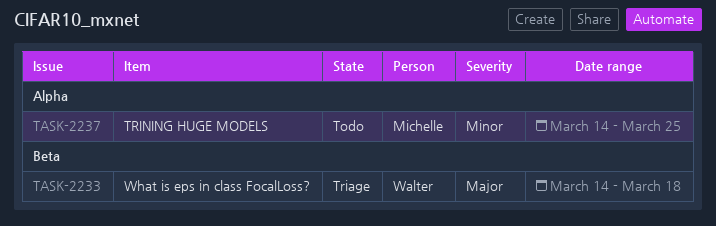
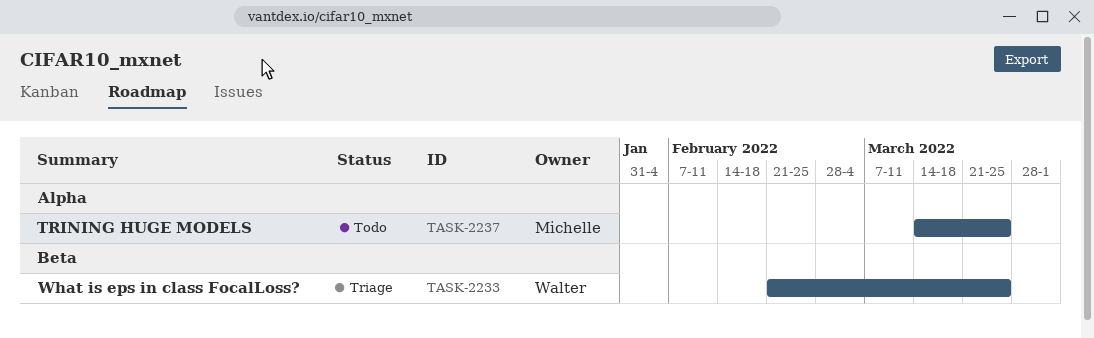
TASK-2233, start: Mar 14 -> Feb 21
TASK-2233, due: Mar 18 -> Mar 25

